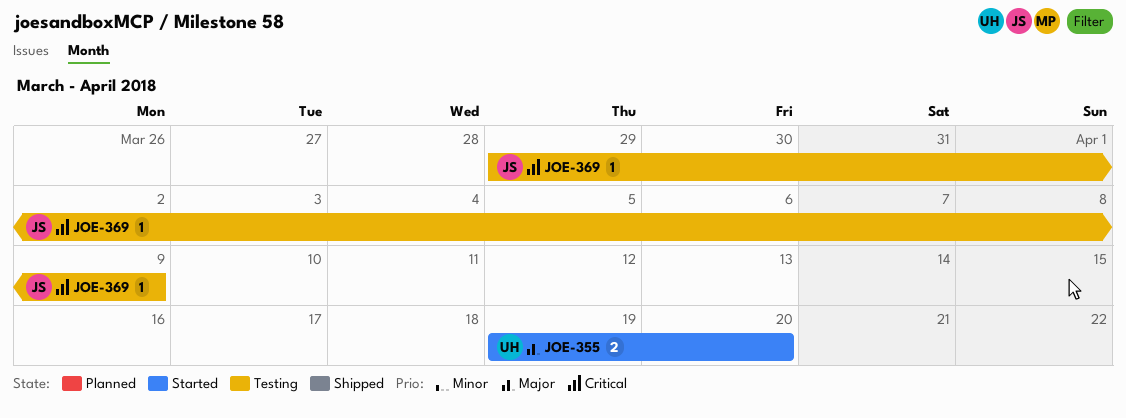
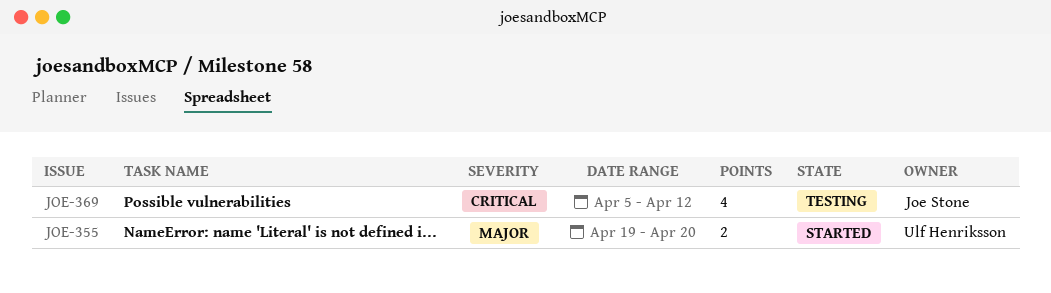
JOE-369, estimate: 1 -> 4
JOE-369, start: Mar 29 -> Apr 5
JOE-369, due: Apr 9 -> Apr 12

